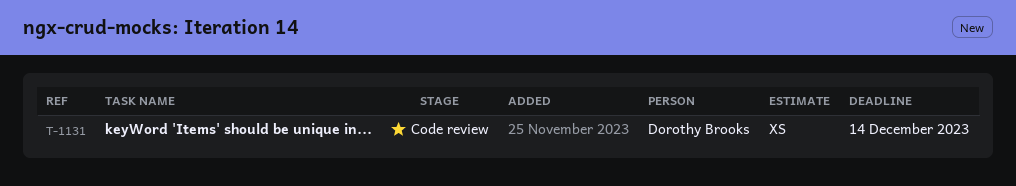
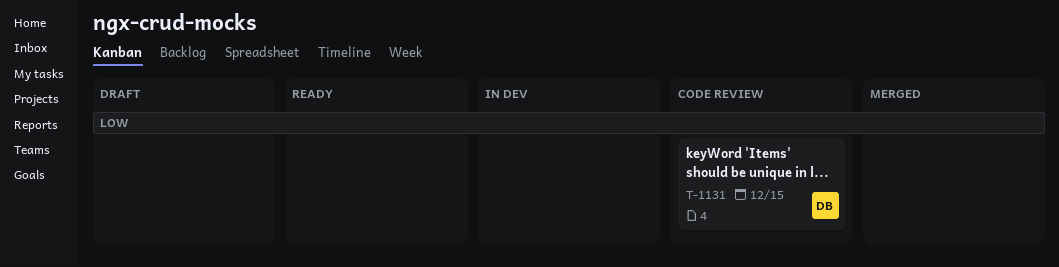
T-1131, due: Dec 14 -> Dec 15

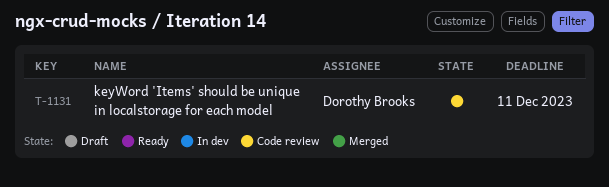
T-1131, due: Dec 15 -> Dec 11

